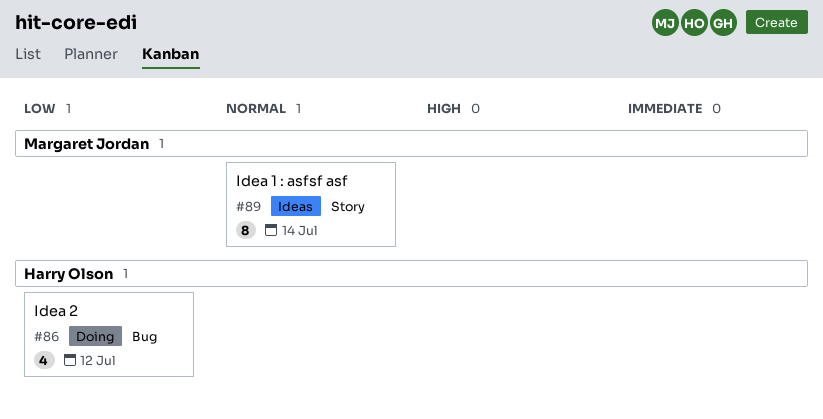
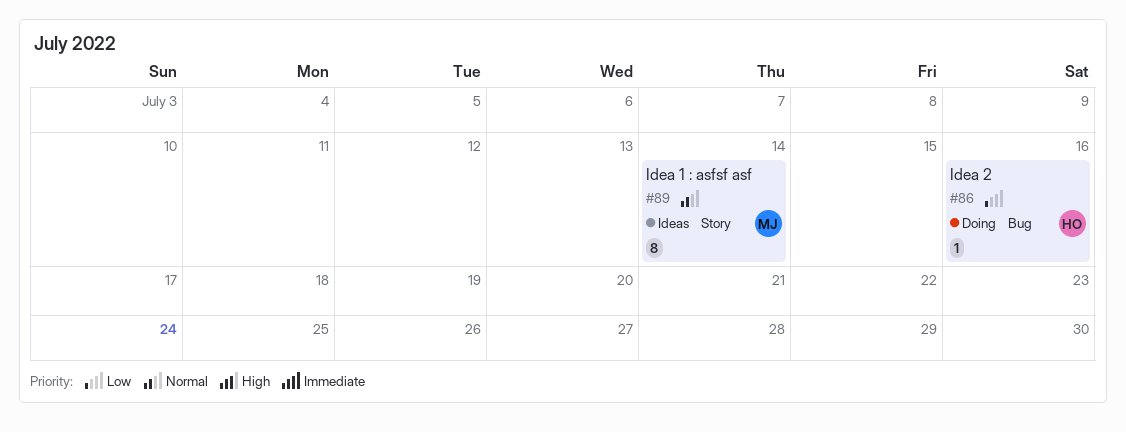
#86, estimate: 4 -> 1
#86, due: Jul 12 -> Jul 16

